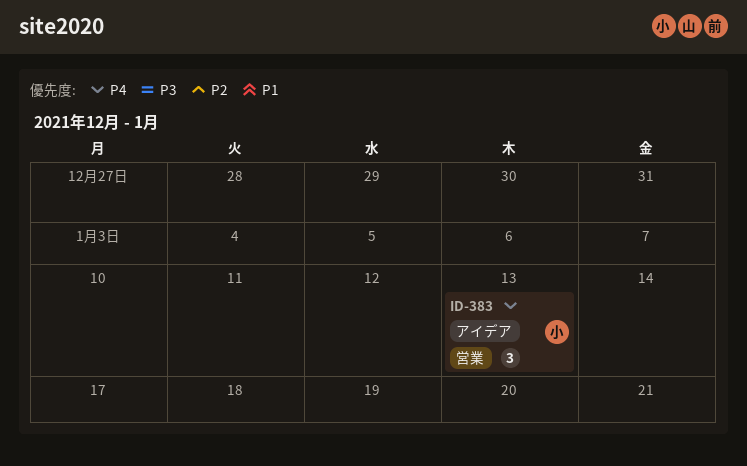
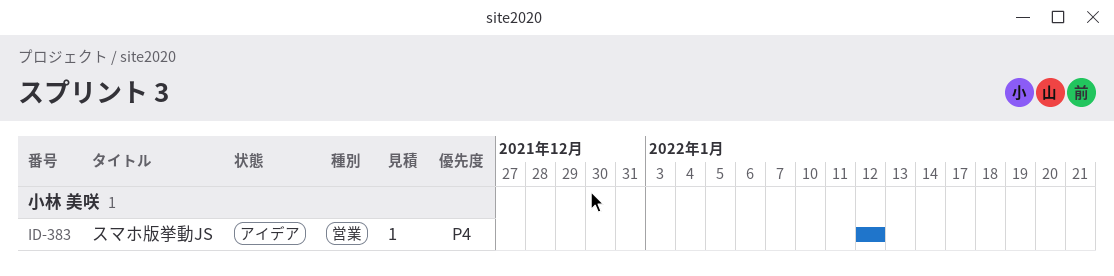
ID-383, estimate: 3 -> 1
ID-383, due: Jan 13 -> Jan 12

